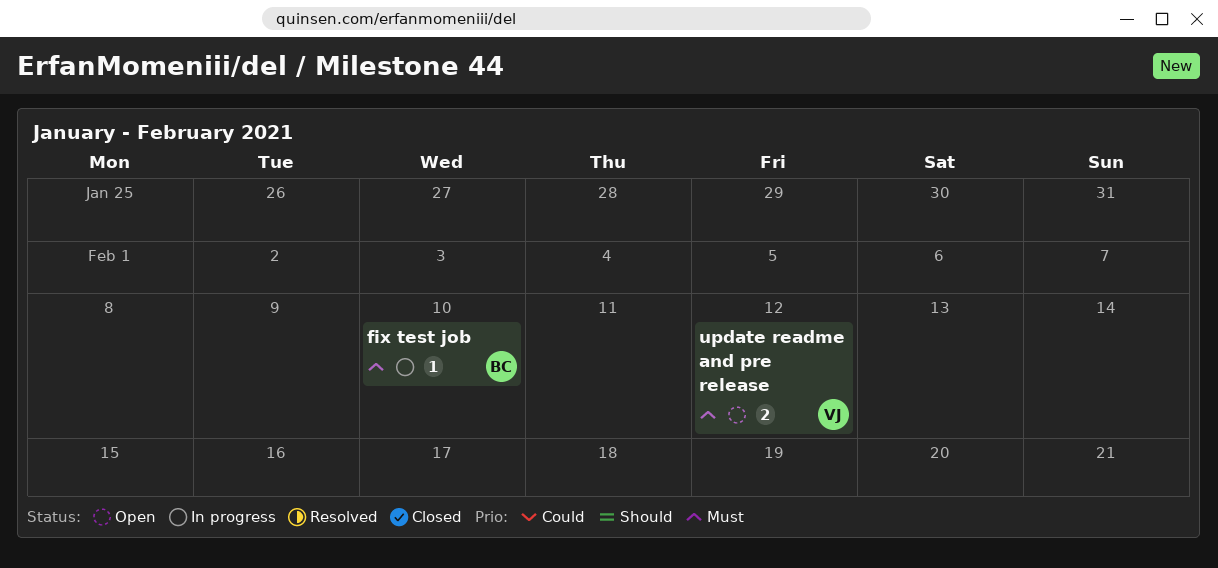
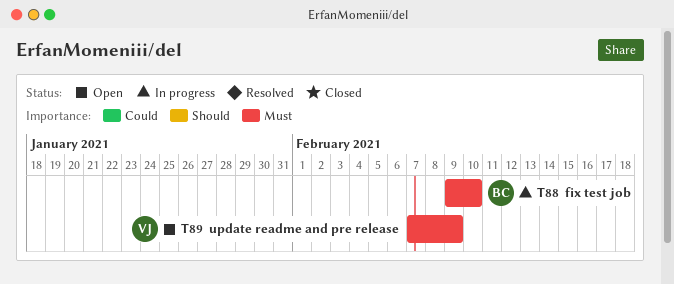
update readme and pre release, due: Feb 12 -> Feb 9

